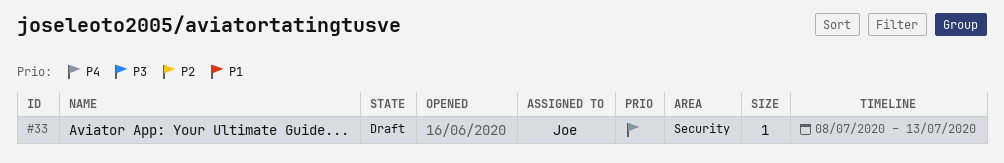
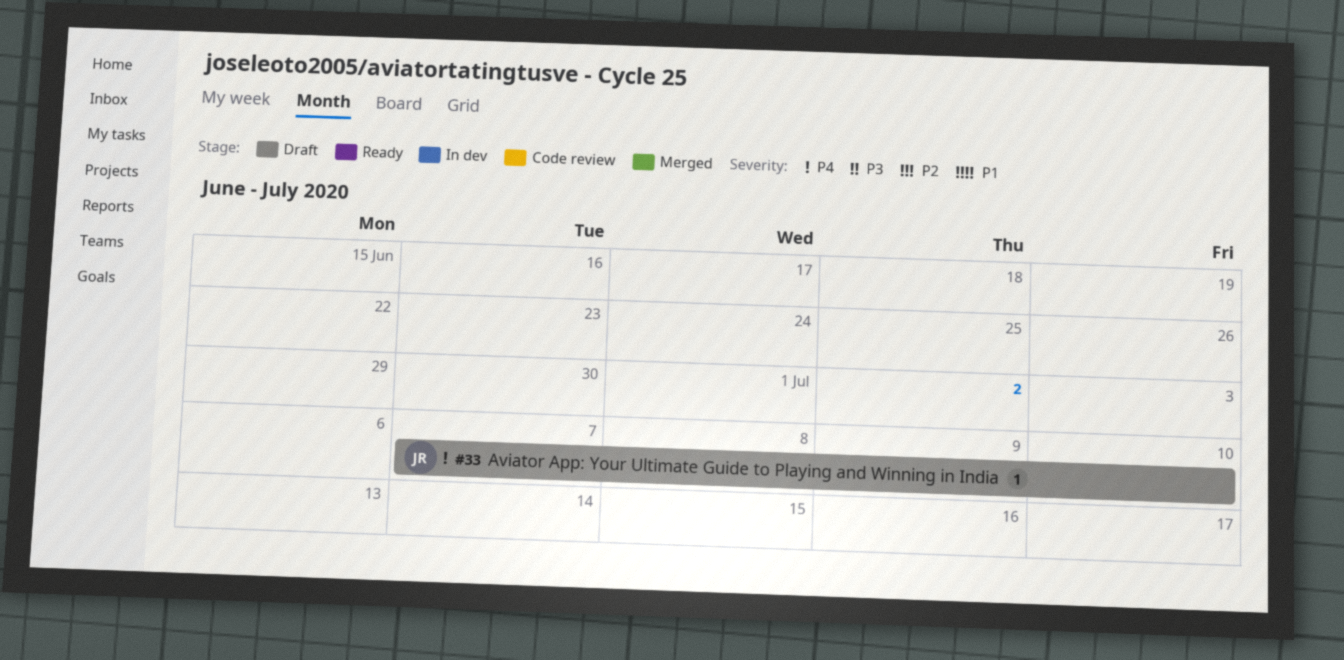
#33, start: Jul 8 -> Jul 7
#33, due: Jul 13 -> Jul 10

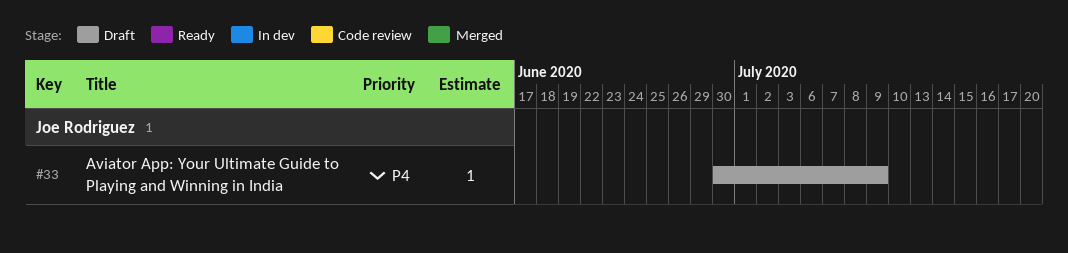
#33, start: Jul 7 -> Jun 30
#33, due: Jul 10 -> Jul 9

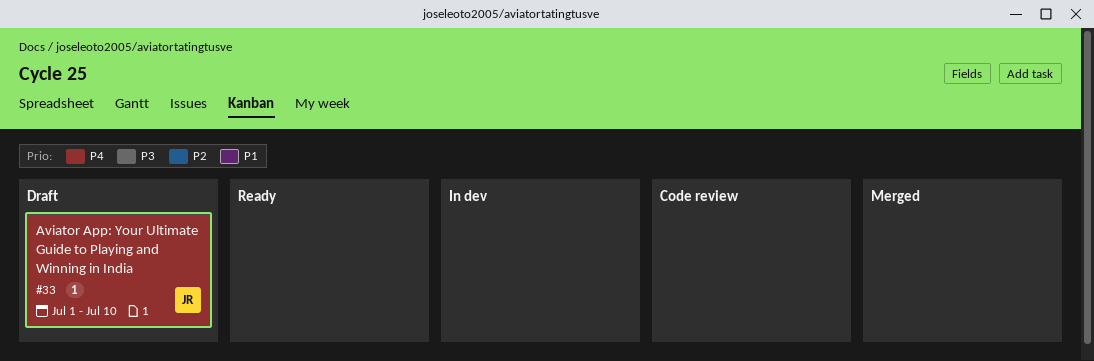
#33, start: Jun 30 -> Jul 1
#33, due: Jul 9 -> Jul 10

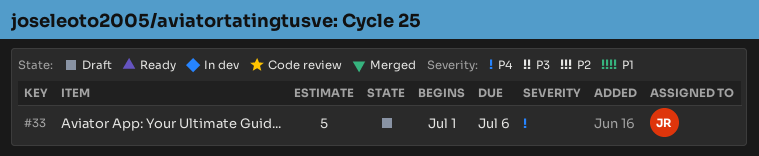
#33, estimate: 1 -> 5
#33, due: Jul 10 -> Jul 6

